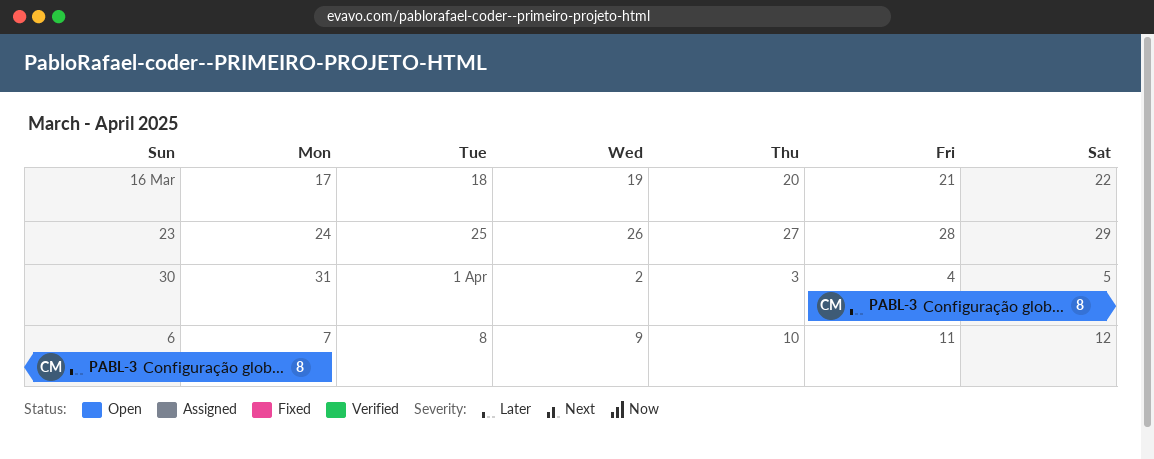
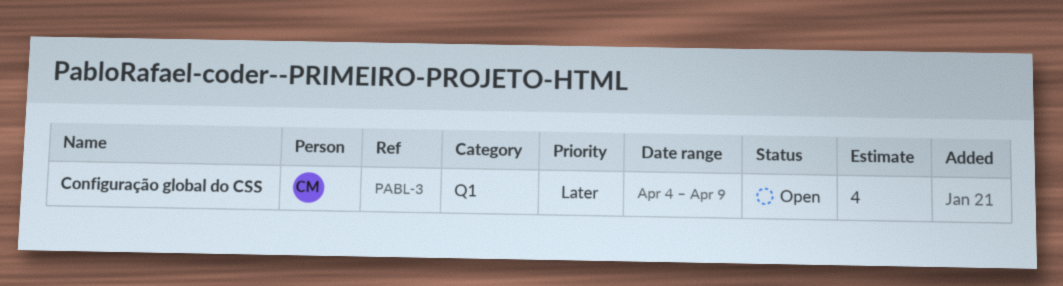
PABL-3, estimate: 8 -> 4
PABL-3, due: Apr 7 -> Apr 9

